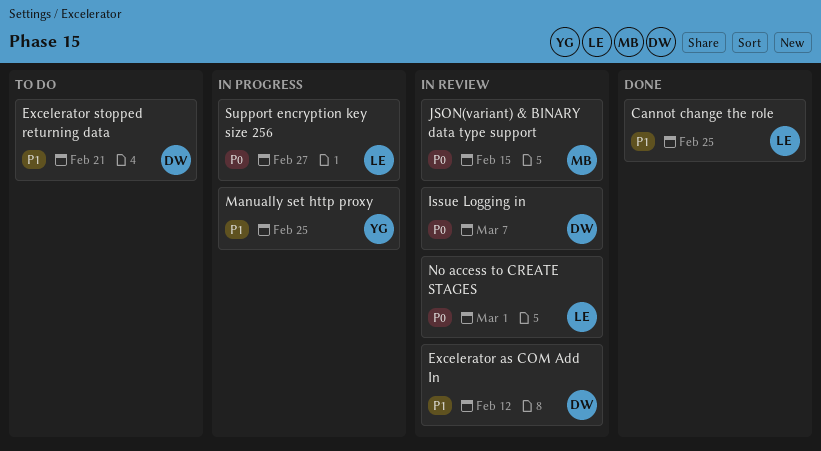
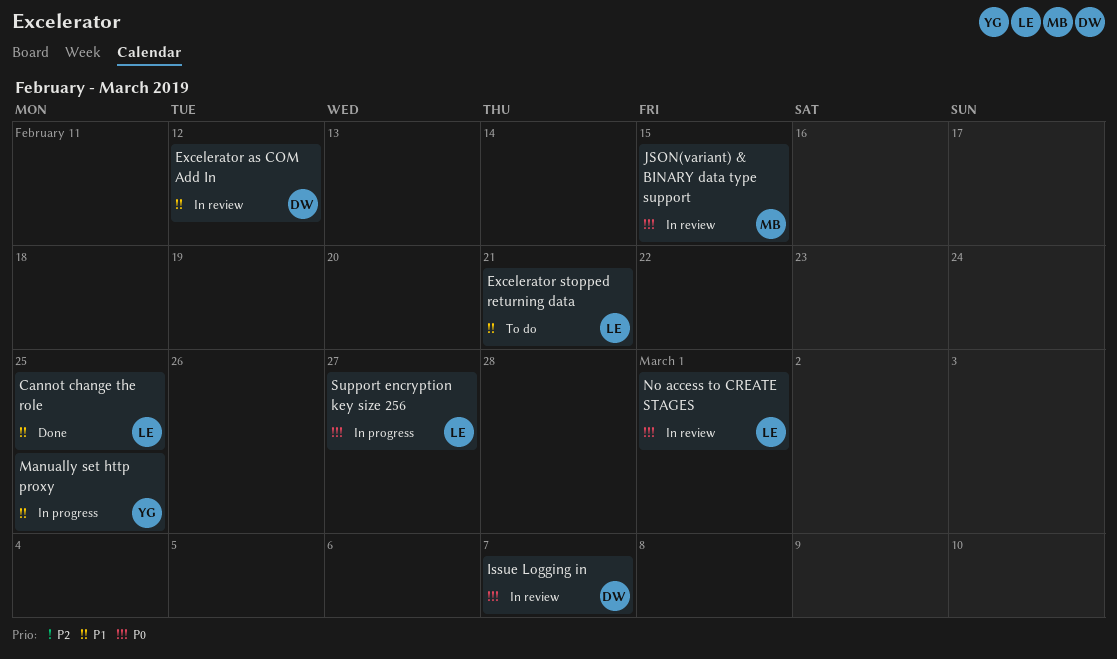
Excelerator stopped returning data, owner: DW -> LE

